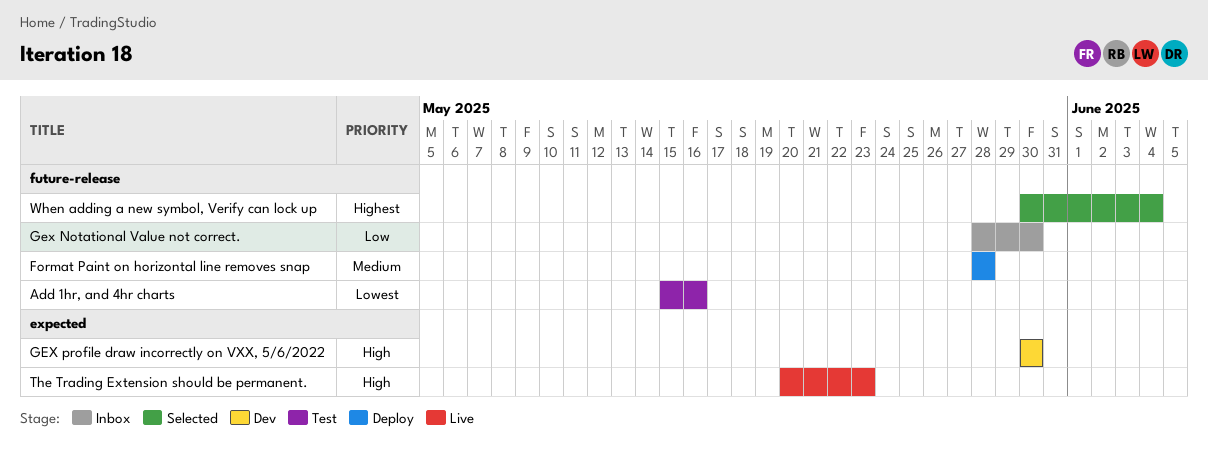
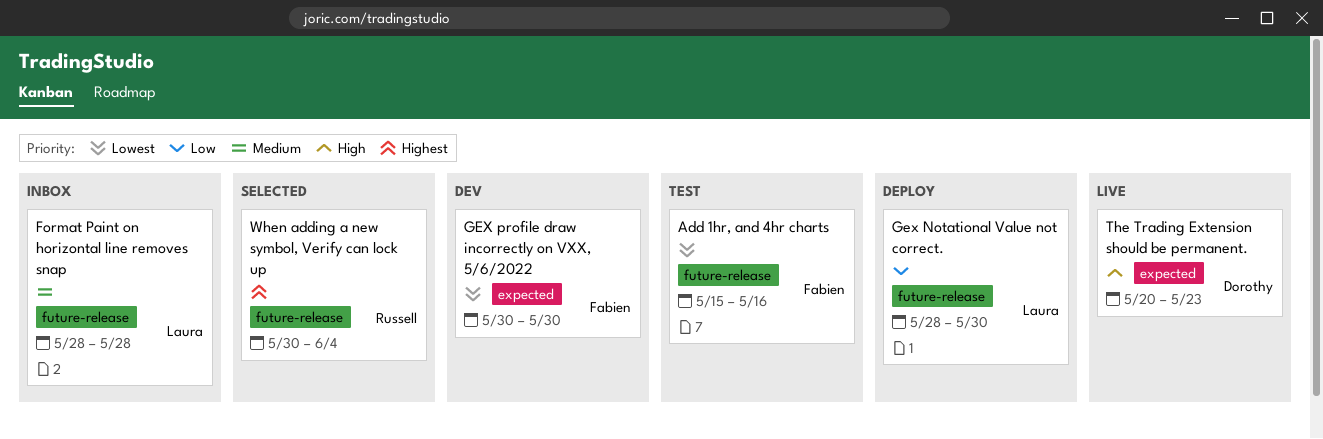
Format Paint on horizontal line removes snap, status: Deploy -> Inbox
Gex Notational Value not correct., status: Inbox -> Deploy
GEX profile draw incorrectly on VXX, 5/6/2022, priority: High -> Lowest

